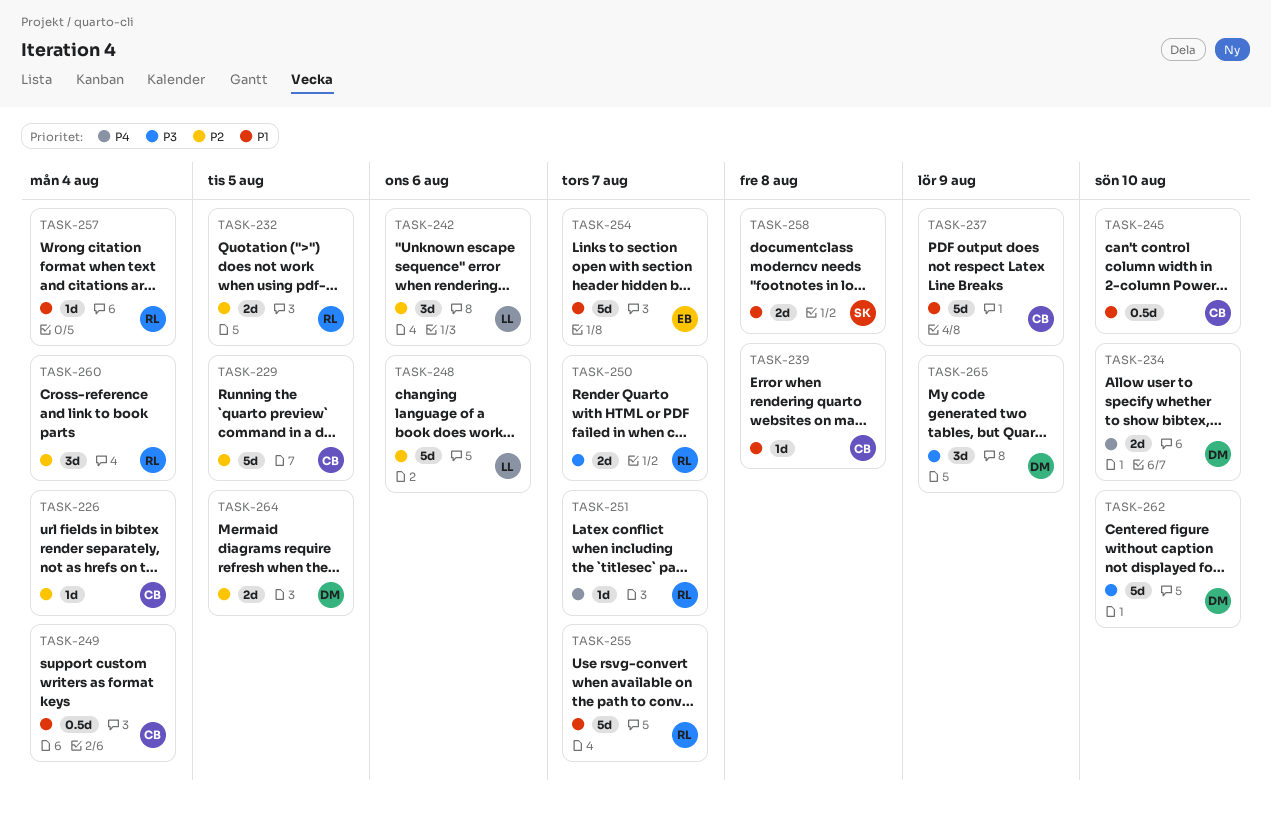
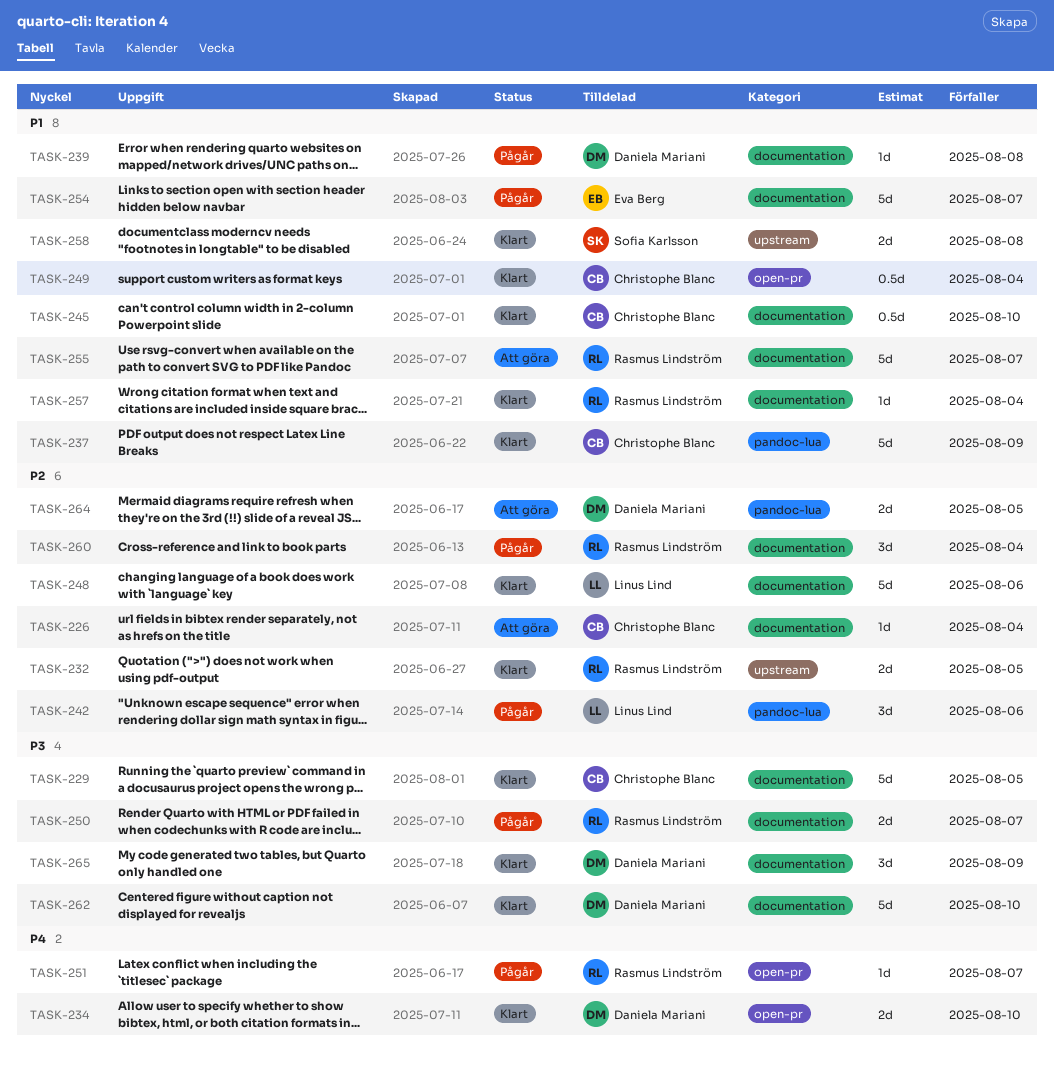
TASK-229, priority: P2 -> P3
TASK-239, owner: Christophe Blanc -> Daniela Mariani

